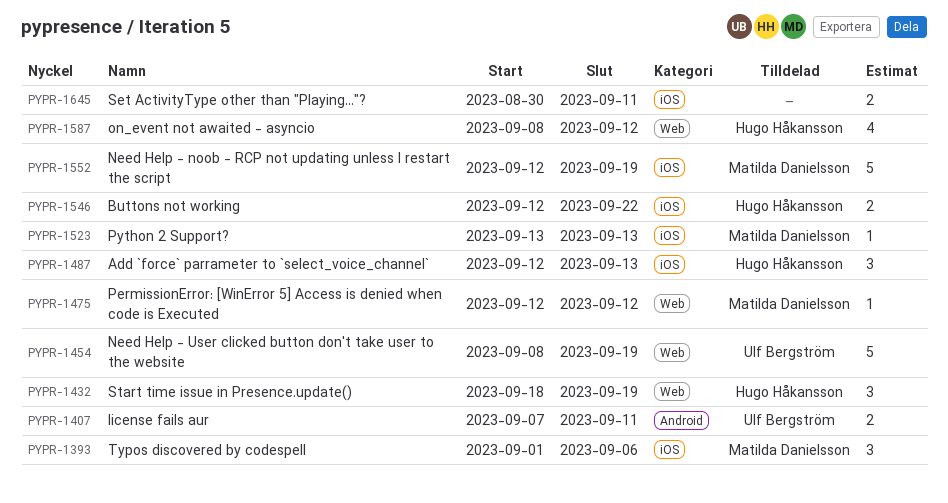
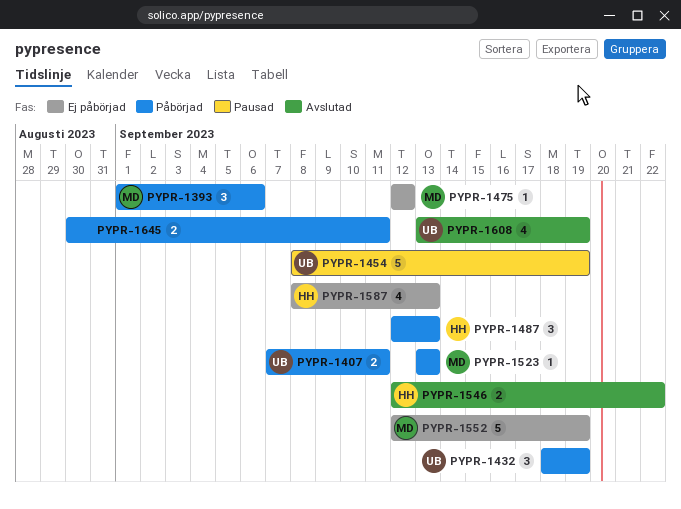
PYPR-1432, owner: Hugo Håkansson -> Ulf Bergström
PYPR-1587, due: Sep 12 -> Sep 13
PYPR-1608: none -> present

